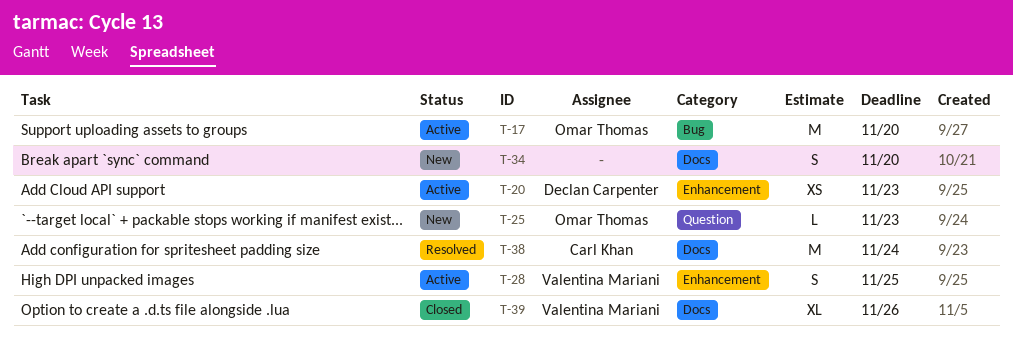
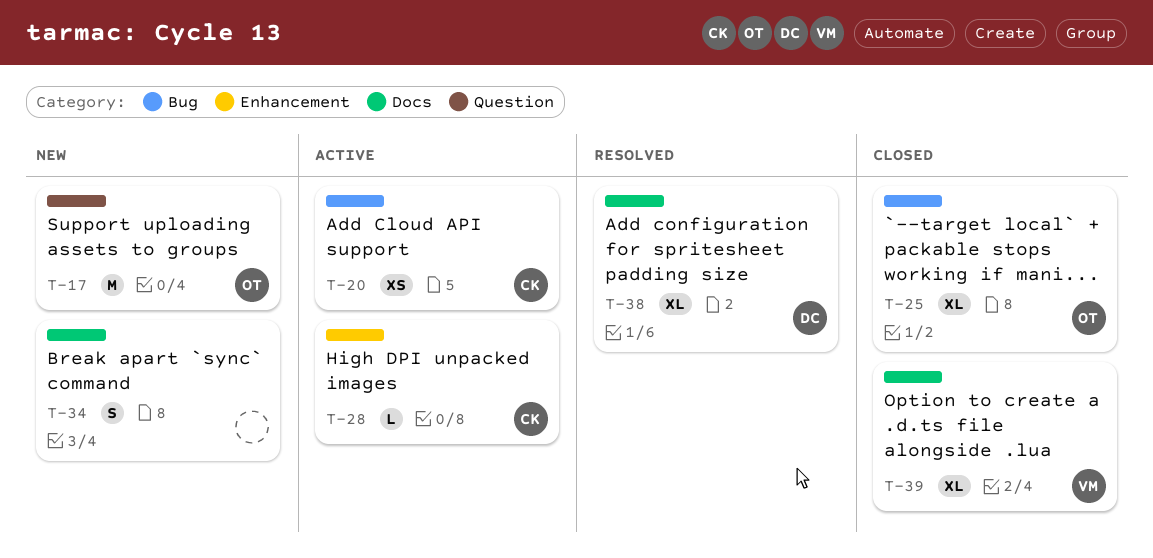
T-17, status: Active -> New
T-17, label: Bug -> Question
T-20, owner: Declan Carpenter -> Carl Khan
T-20, label: Enhancement -> Bug
T-25, status: New -> Closed
T-25, label: Question -> Bug
T-25, estimate: L -> XL
T-28, owner: Valentina Mariani -> Carl Khan
T-28, estimate: S -> L
T-38, owner: Carl Khan -> Declan Carpenter
T-38, estimate: M -> XL

